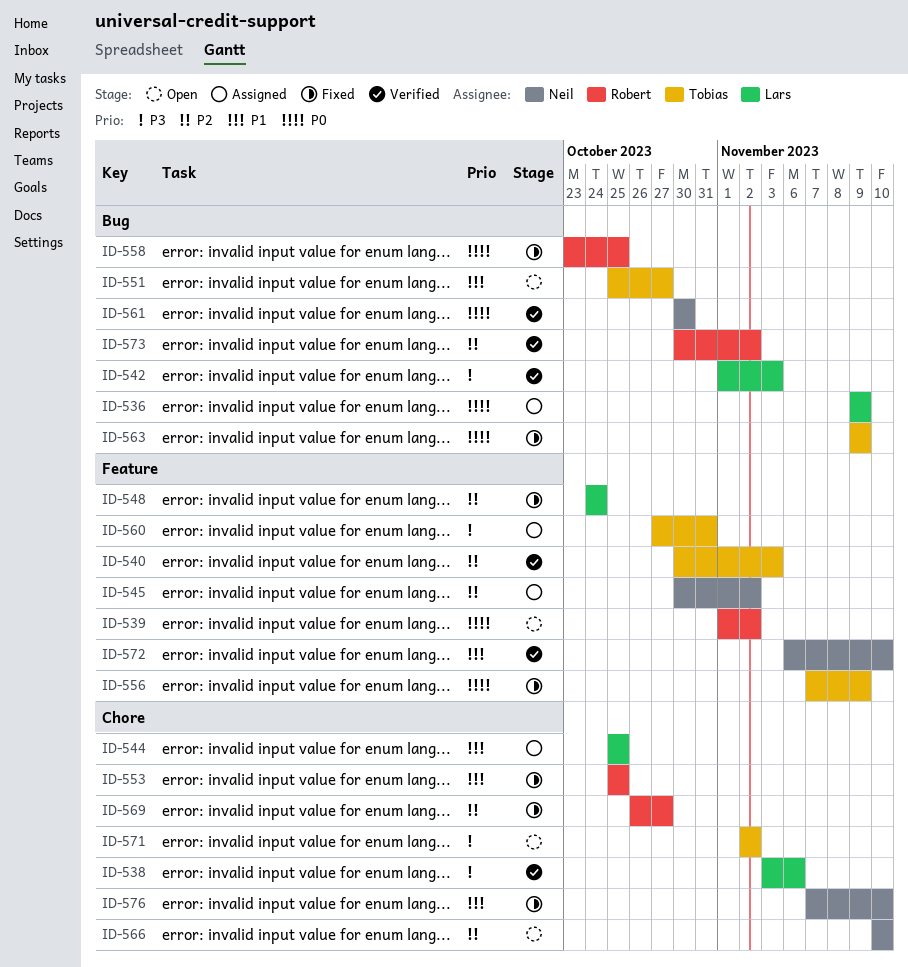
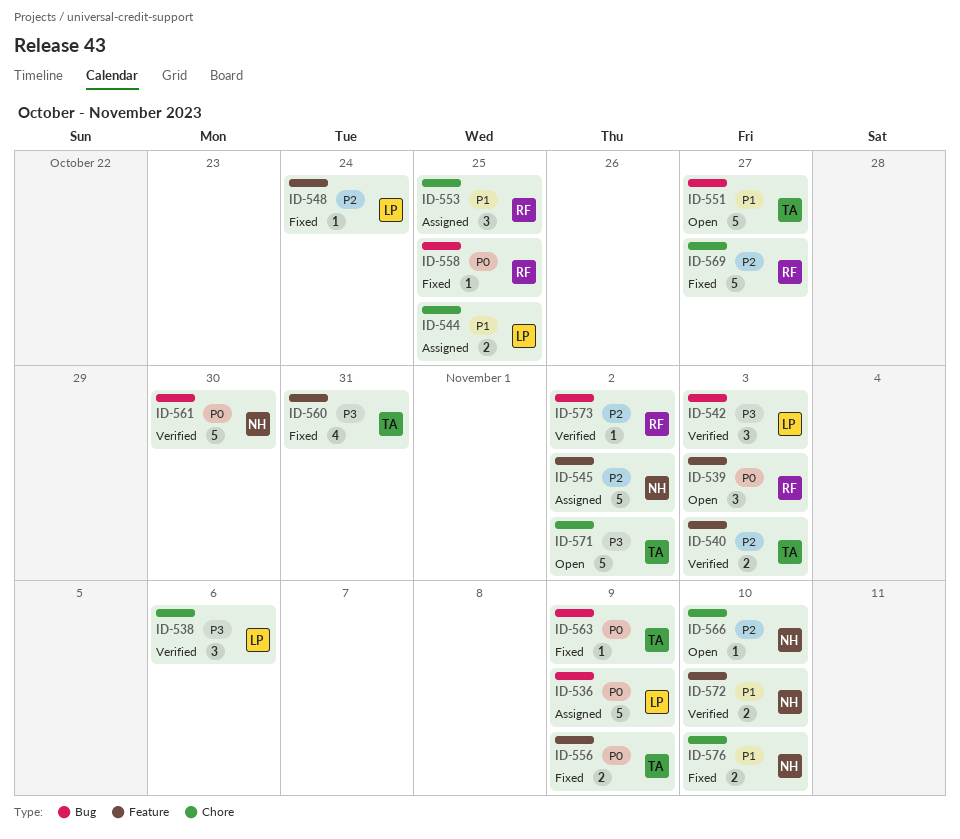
ID-539, due: Nov 2 -> Nov 3
ID-553, status: Fixed -> Assigned
ID-560, status: Assigned -> Fixed

